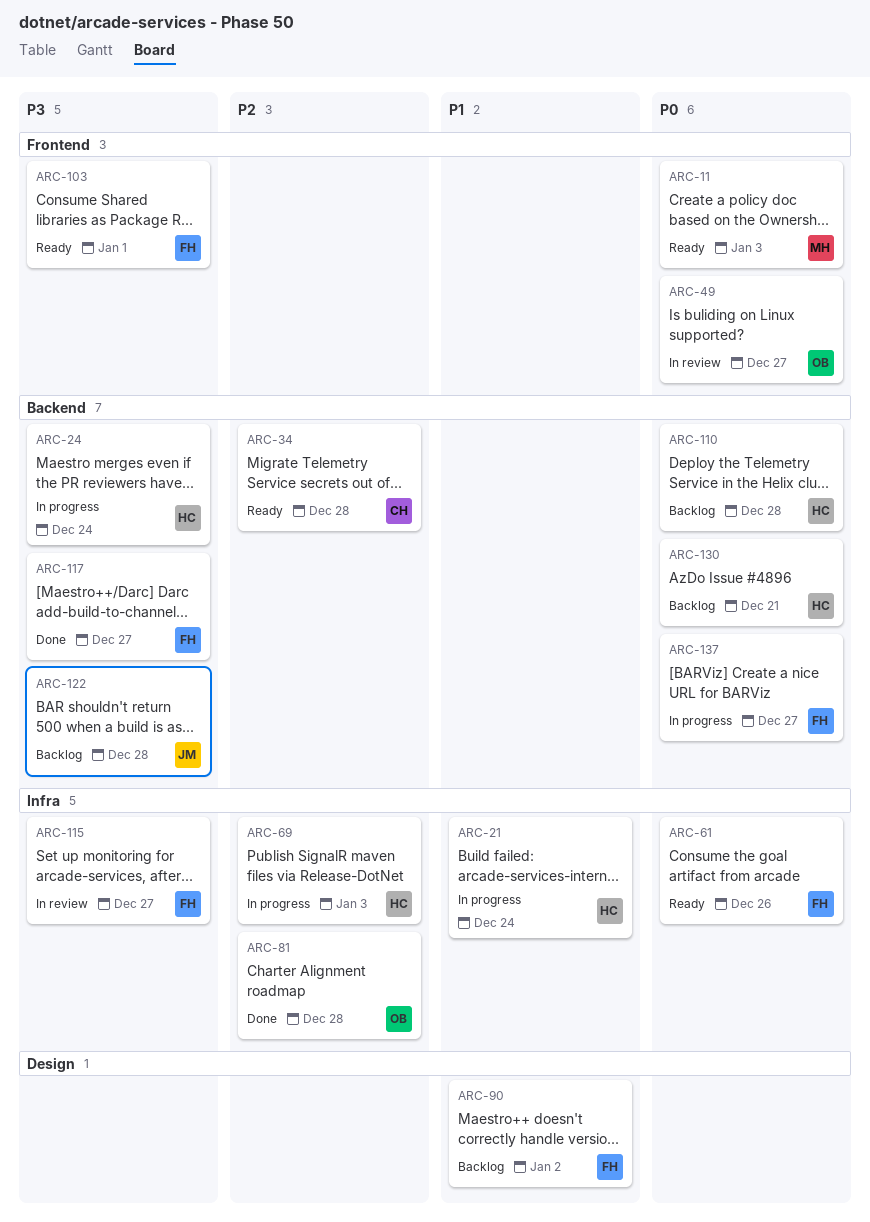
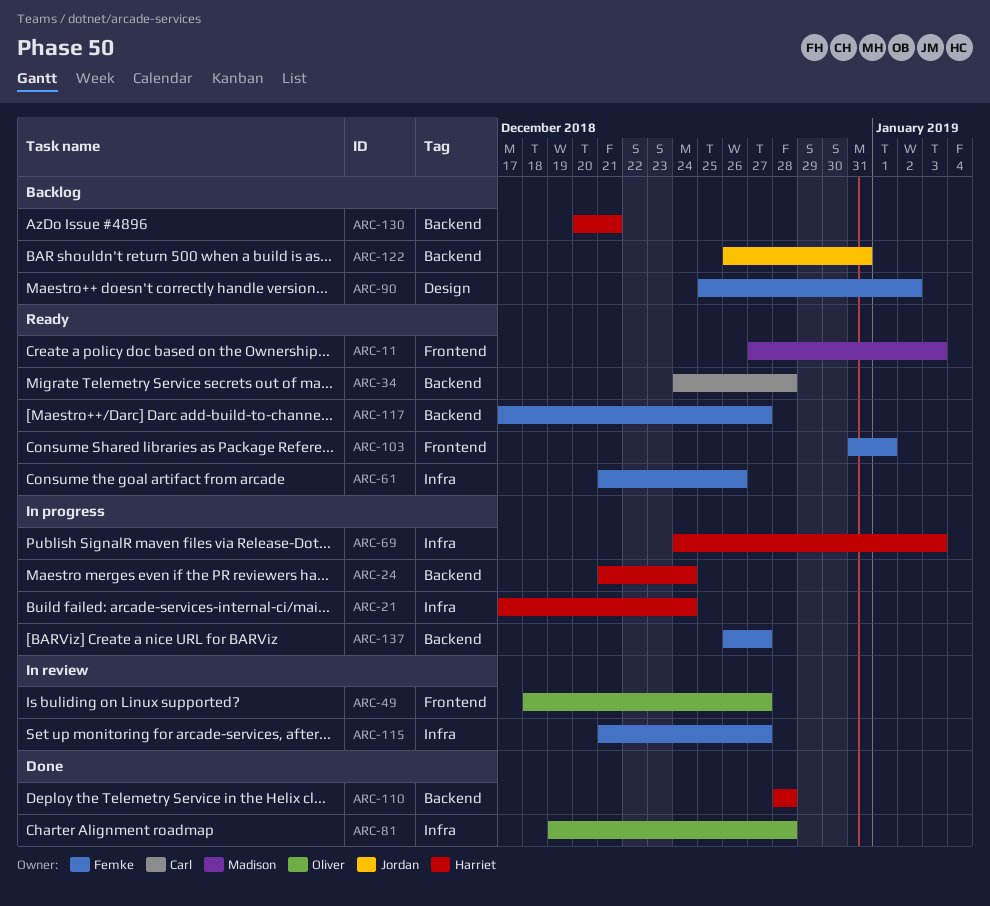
ARC-110, status: Backlog -> Done
ARC-117, status: Done -> Ready
ARC-122, due: Dec 28 -> Dec 31

